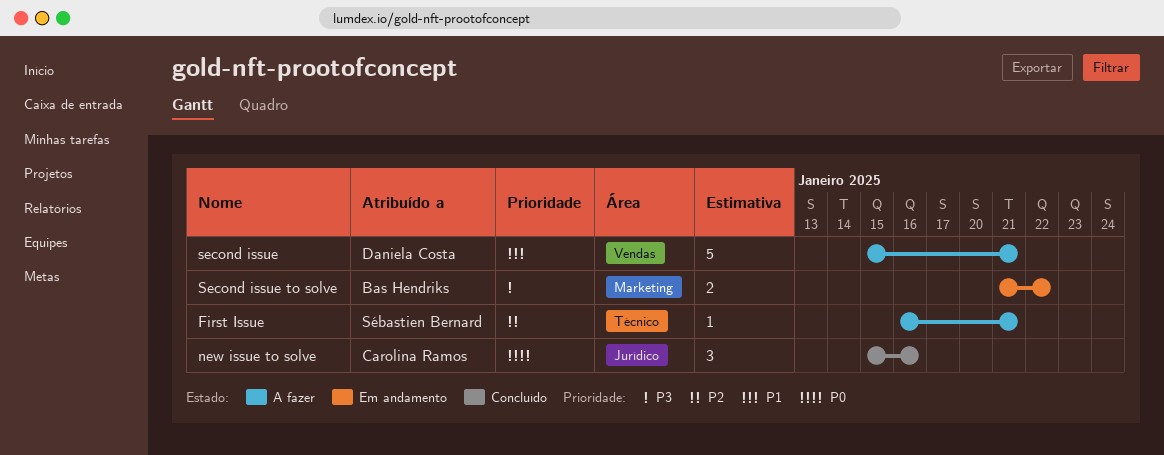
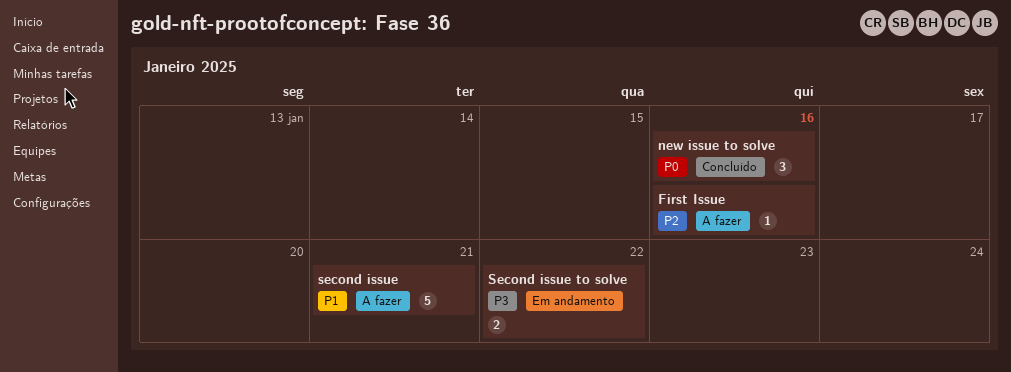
First Issue, due: Jan 21 -> Jan 16

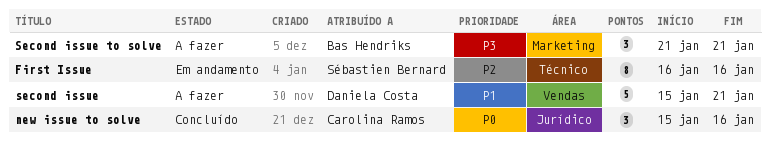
First Issue, status: A fazer -> Em andamento
First Issue, estimate: 1 -> 8
Second issue to solve, status: Em andamento -> A fazer
Second issue to solve, estimate: 2 -> 3
Second issue to solve, due: Jan 22 -> Jan 21

